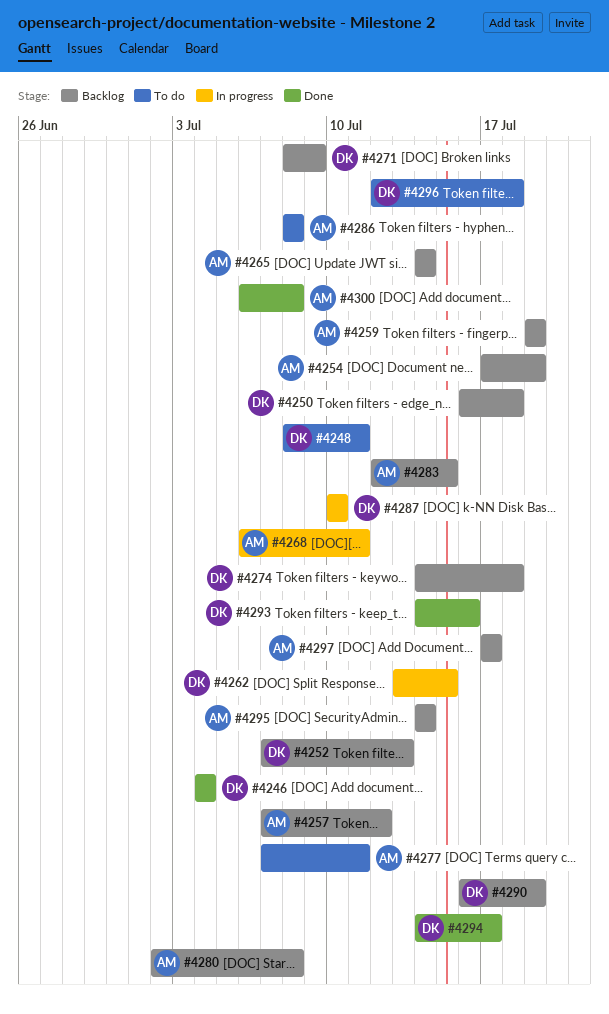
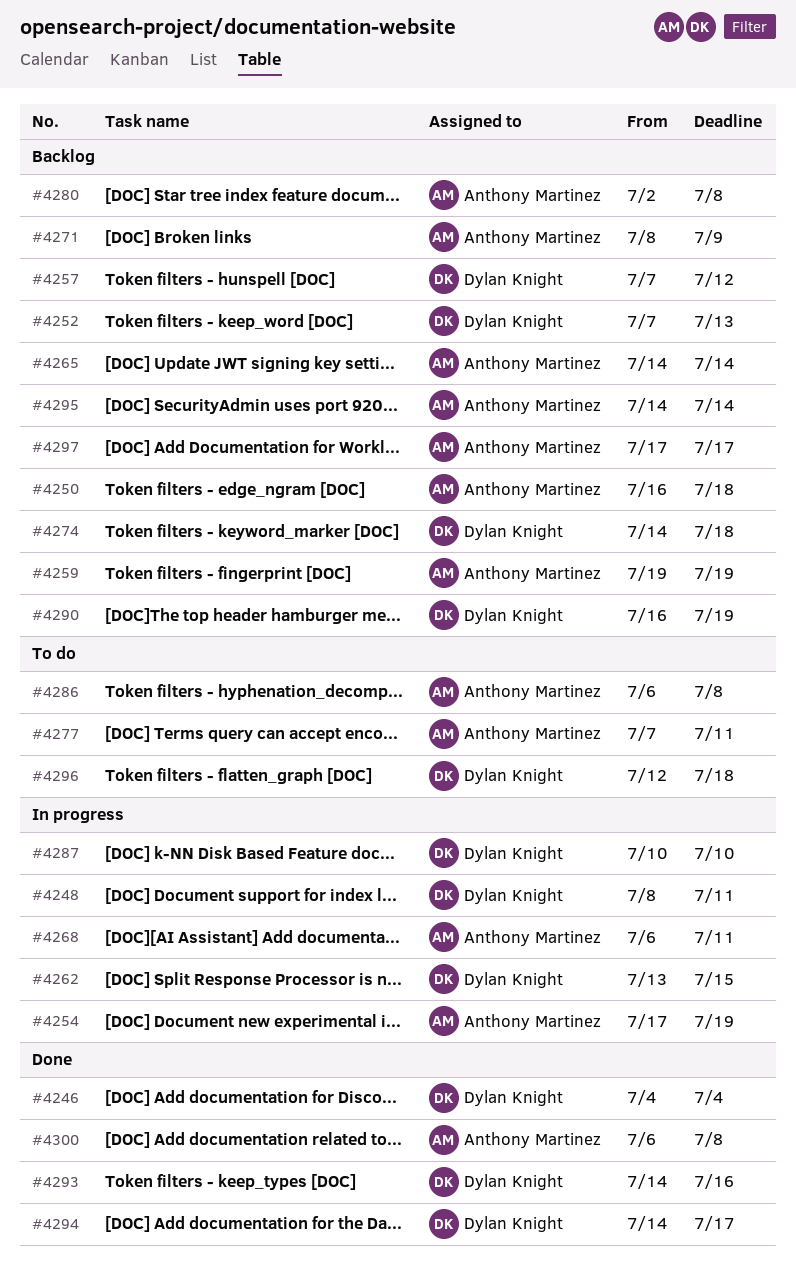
#4248, status: To do -> In progress
#4250, owner: Dylan Knight -> Anthony Martinez
#4254, status: Backlog -> In progress
#4257, owner: Anthony Martinez -> Dylan Knight
#4271, owner: Dylan Knight -> Anthony Martinez
#4283: present -> none
#4286, start: Jul 8 -> Jul 6

